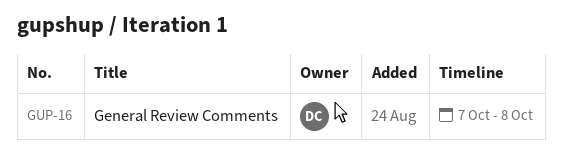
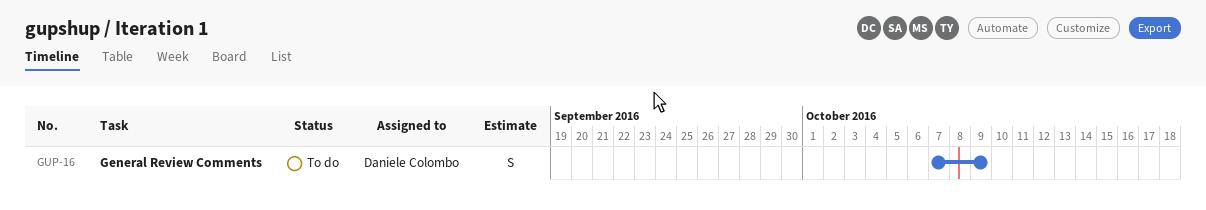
GUP-16, due: Oct 8 -> Oct 9

